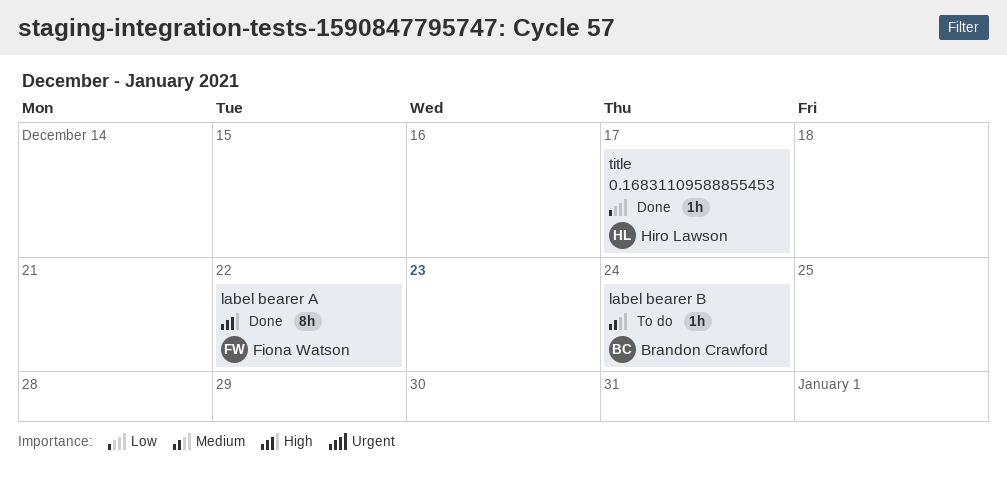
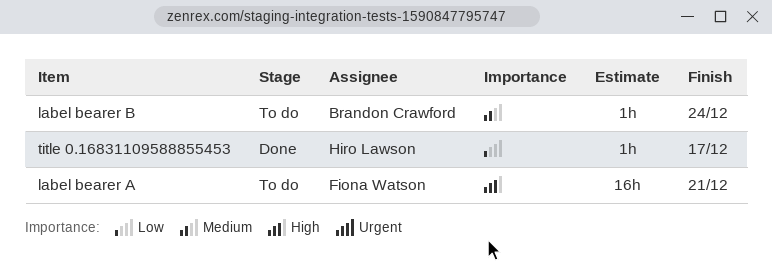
label bearer A, status: Done -> To do
label bearer A, estimate: 8h -> 16h
label bearer A, due: Dec 22 -> Dec 21

